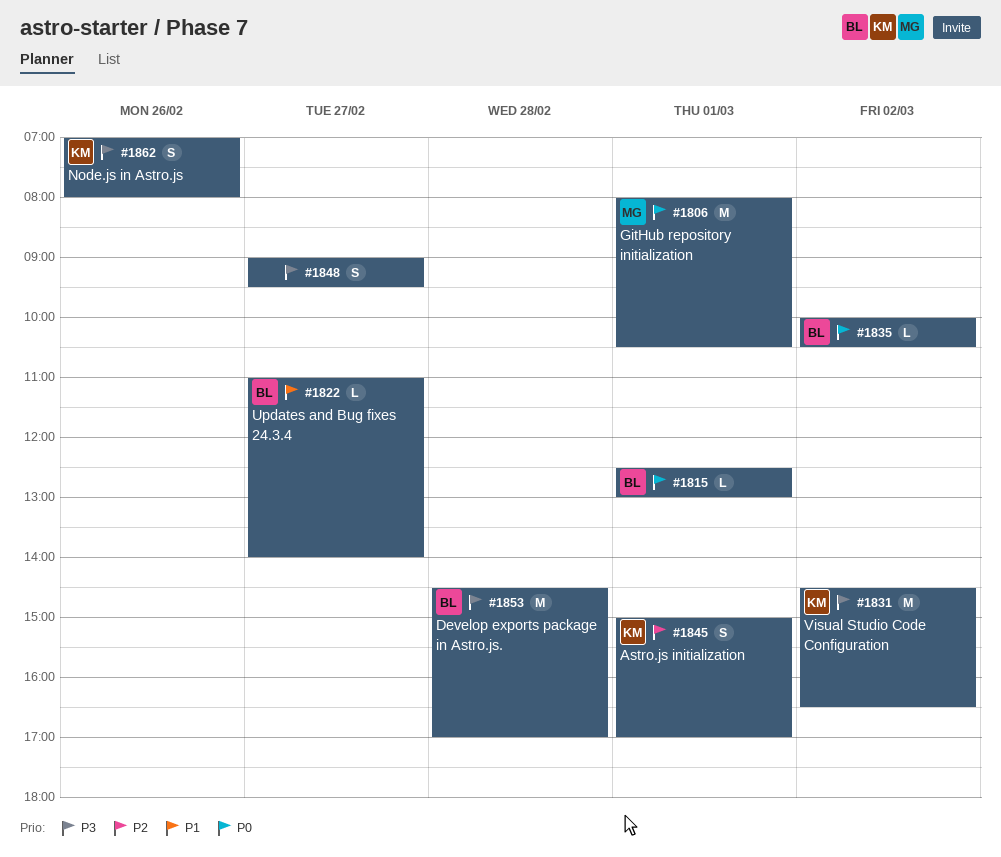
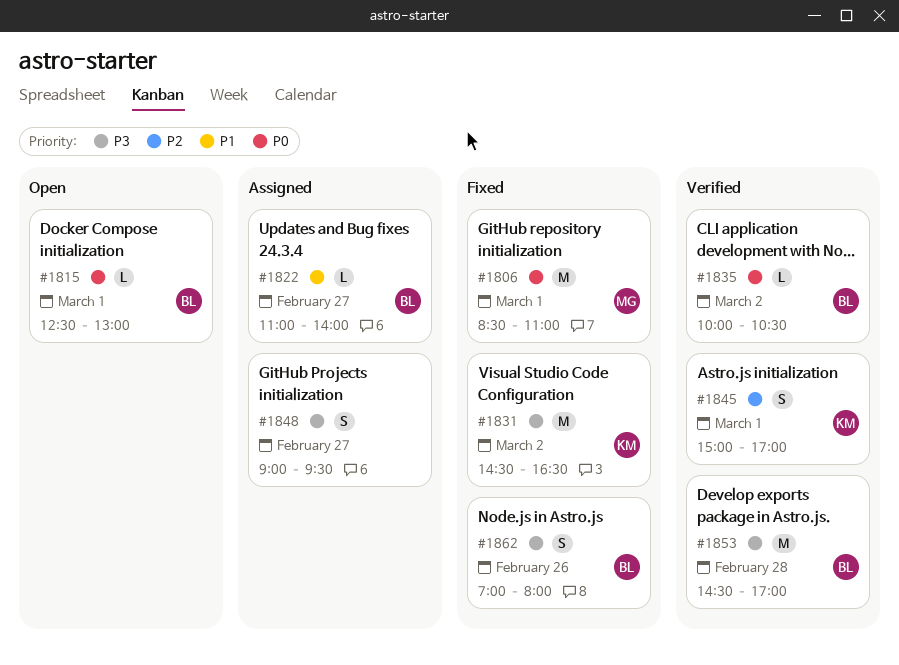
#1806, begins: 08:00 -> 08:30
#1806, ends: 10:30 -> 11:00
#1862, owner: KM -> BL

